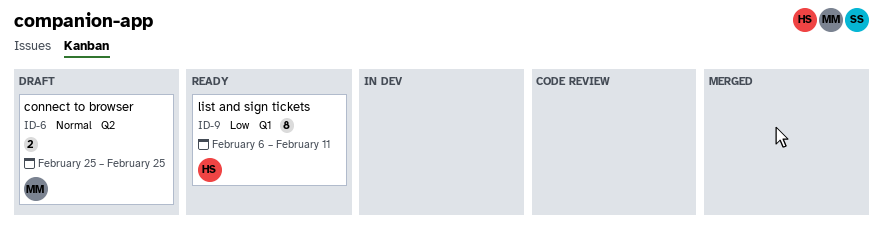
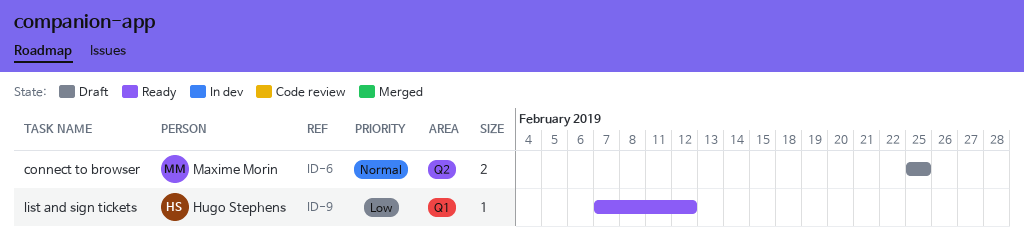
ID-9, estimate: 8 -> 1
ID-9, start: Feb 6 -> Feb 7
ID-9, due: Feb 11 -> Feb 12

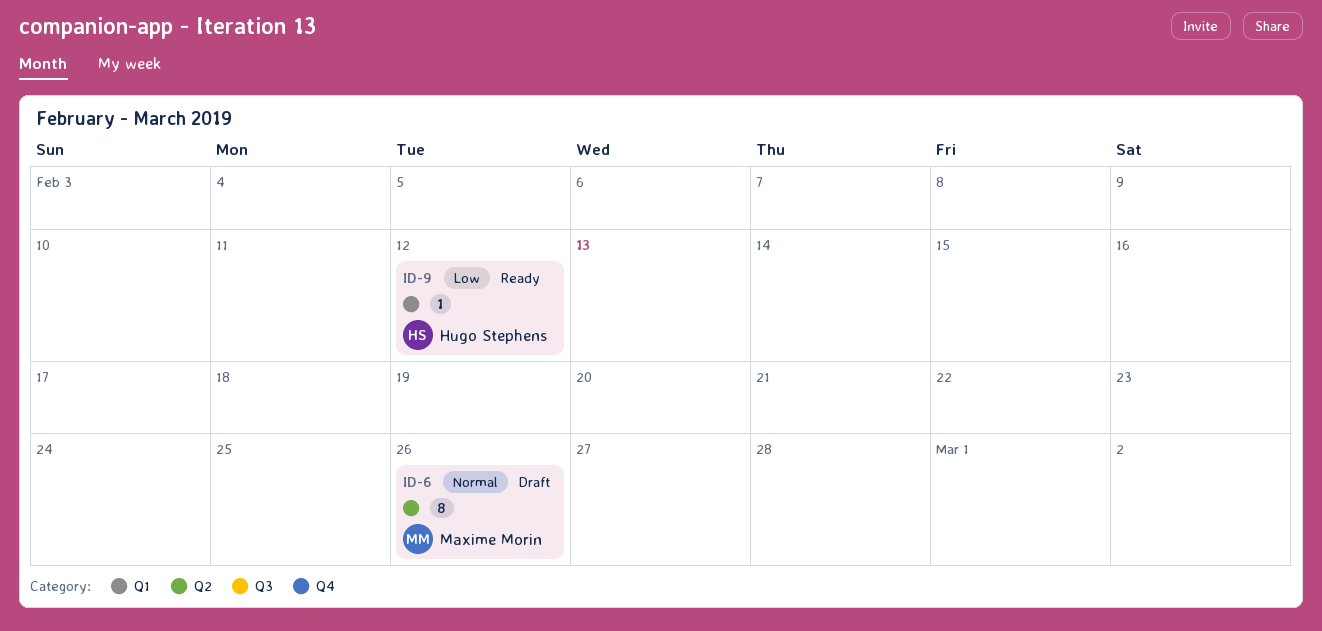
ID-6, estimate: 2 -> 8
ID-6, due: Feb 25 -> Feb 26

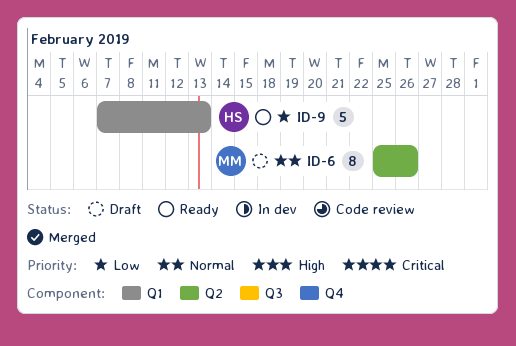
ID-9, estimate: 1 -> 5
ID-9, due: Feb 12 -> Feb 13

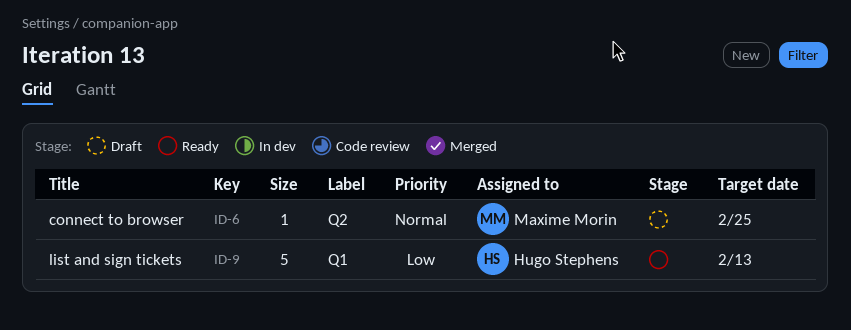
ID-6, estimate: 8 -> 1
ID-6, due: Feb 26 -> Feb 25

